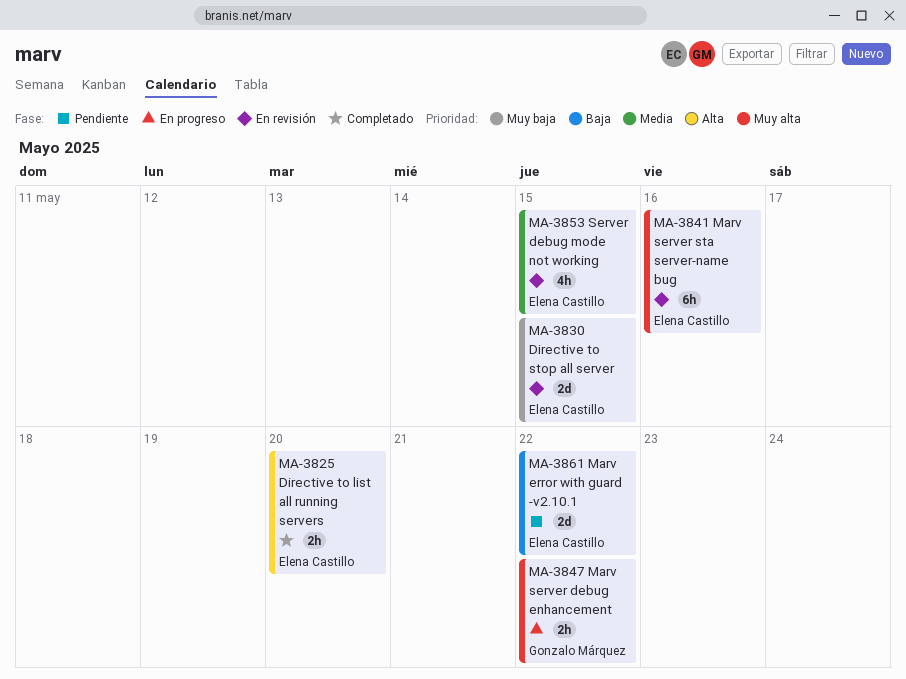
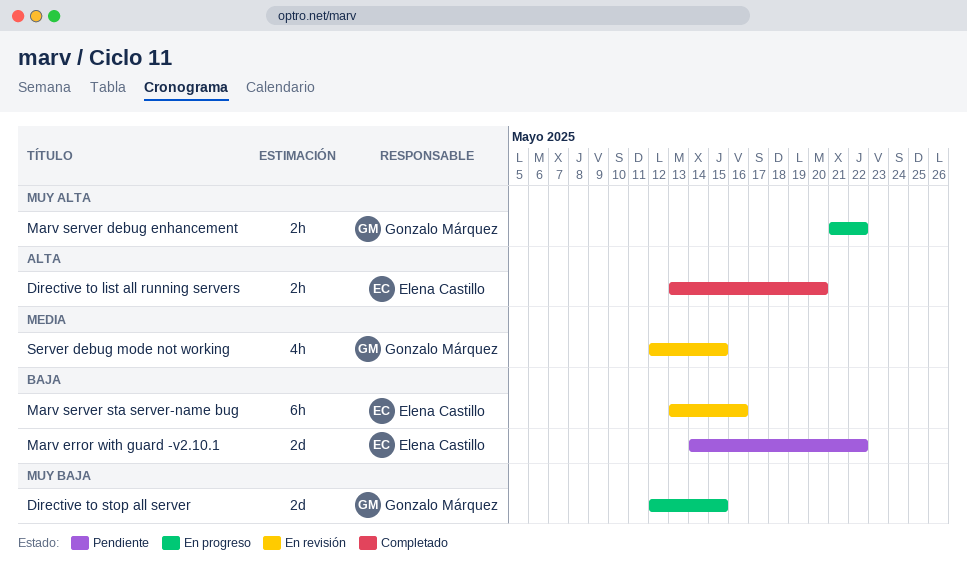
Directive to stop all server, status: En revisión -> En progreso
Directive to stop all server, owner: Elena Castillo -> Gonzalo Márquez
Marv server sta server-name bug, priority: Muy alta -> Baja
Server debug mode not working, owner: Elena Castillo -> Gonzalo Márquez

